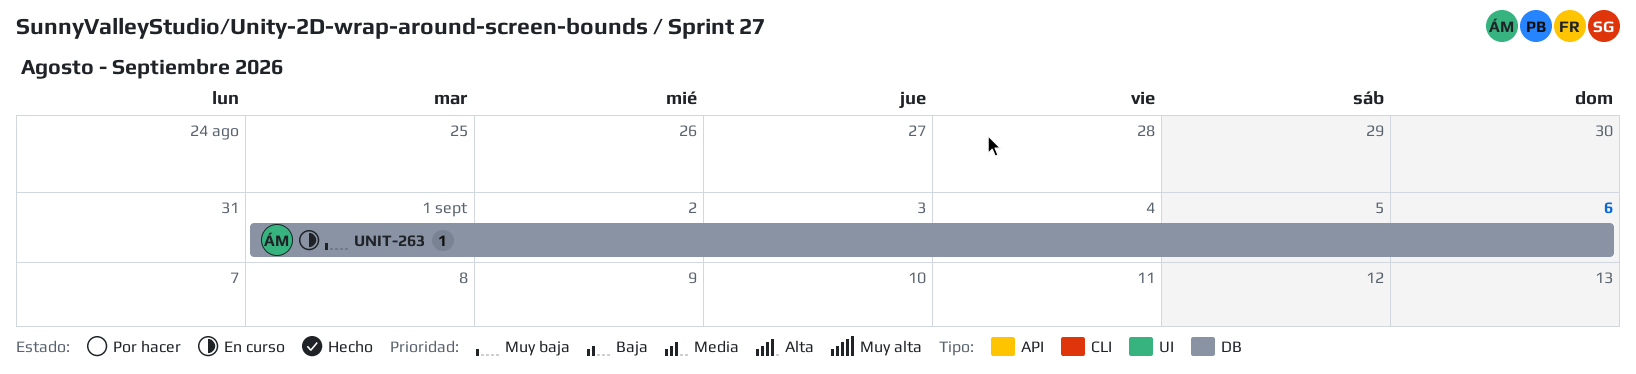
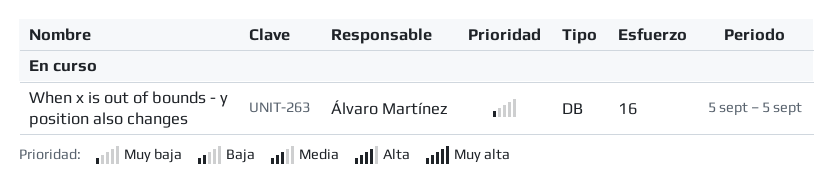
UNIT-263, estimate: 1 -> 16
UNIT-263, start: Sep 1 -> Sep 5
UNIT-263, due: Sep 6 -> Sep 5

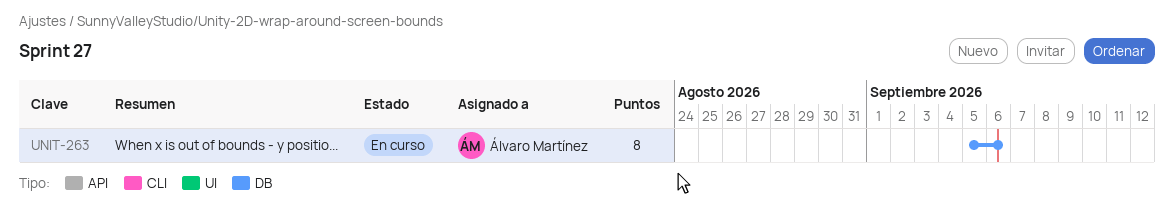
UNIT-263, estimate: 16 -> 8
UNIT-263, due: Sep 5 -> Sep 6

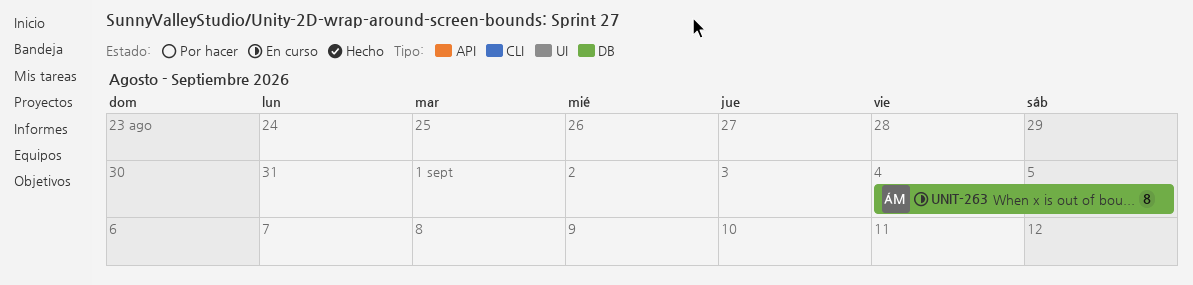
UNIT-263, start: Sep 5 -> Sep 4
UNIT-263, due: Sep 6 -> Sep 5

